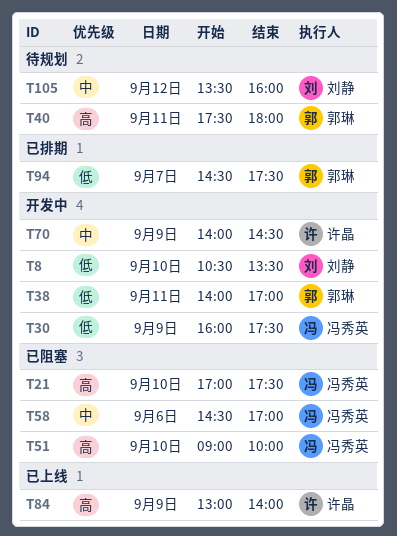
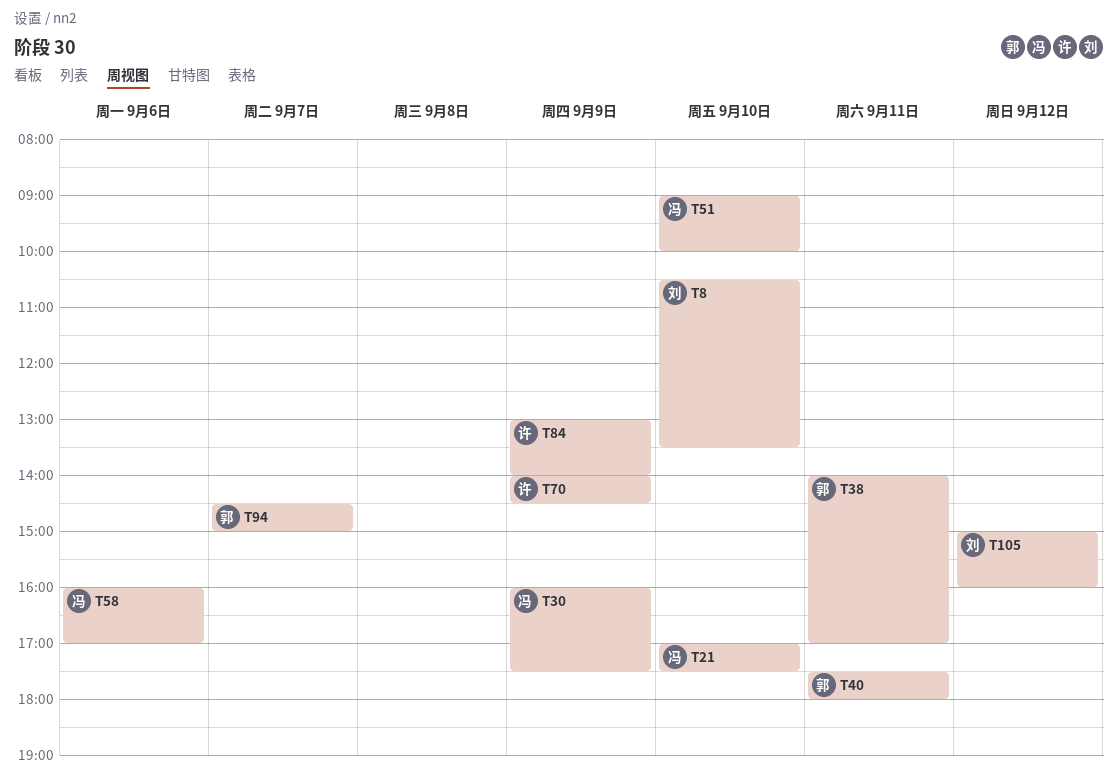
T58, begins: 14:30 -> 16:00
T94, ends: 17:30 -> 15:00
T105, begins: 13:30 -> 15:00

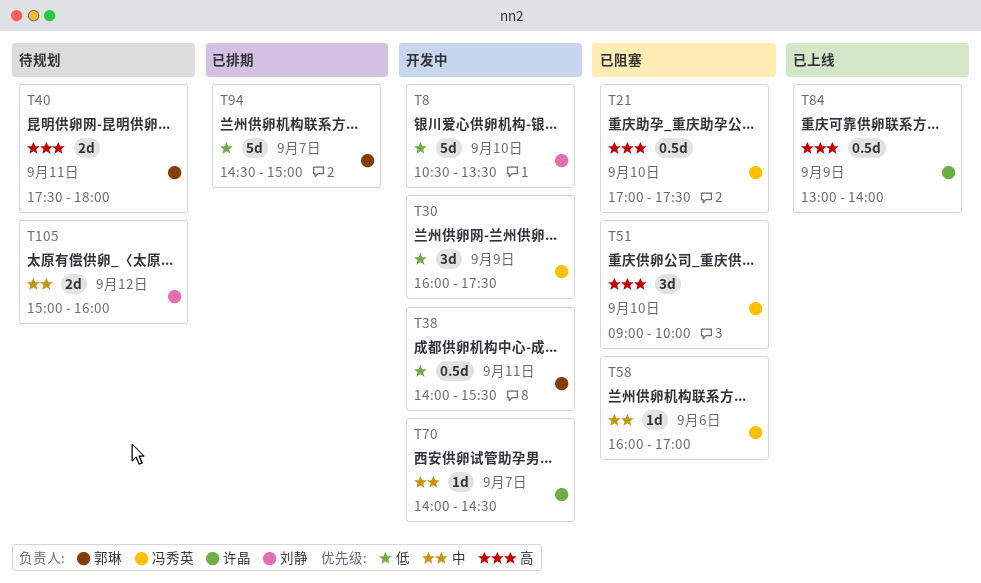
T38, ends: 17:00 -> 15:30
T70, day: Sep 9 -> Sep 7

